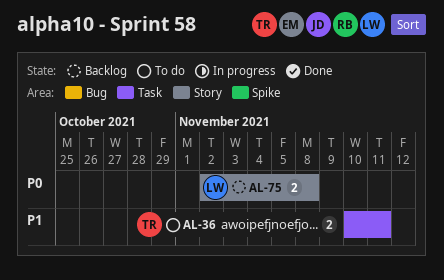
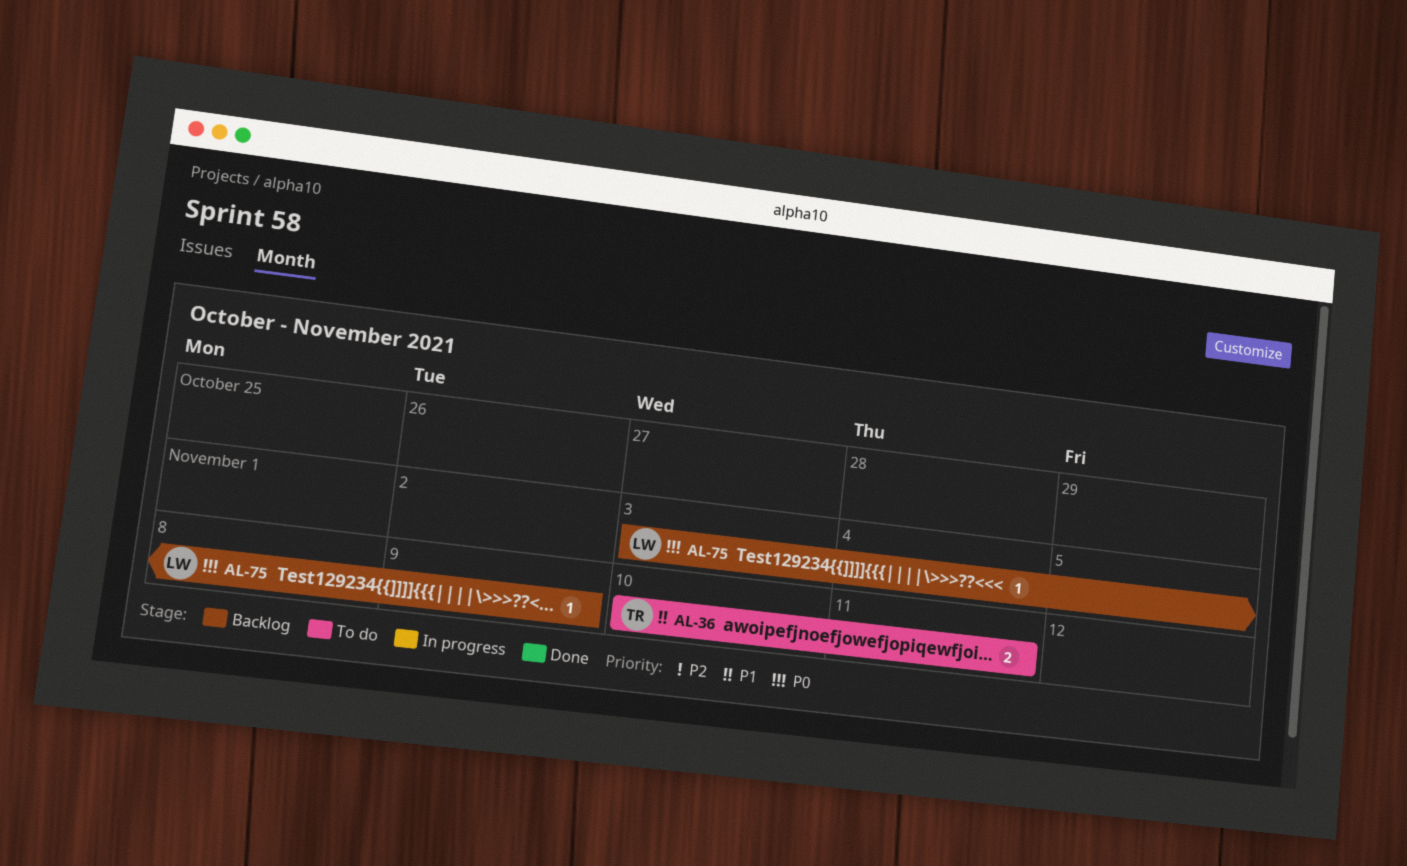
AL-75, estimate: 2 -> 1
AL-75, start: Nov 2 -> Nov 3
AL-75, due: Nov 8 -> Nov 9

